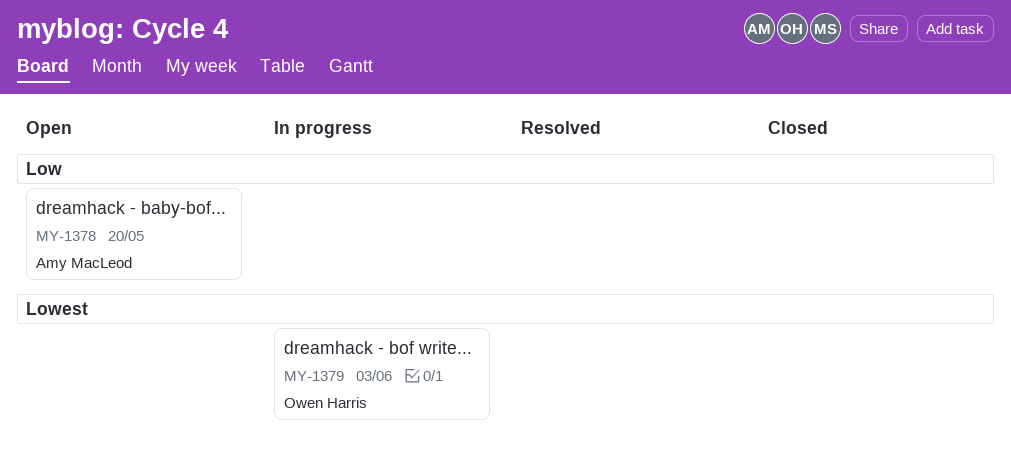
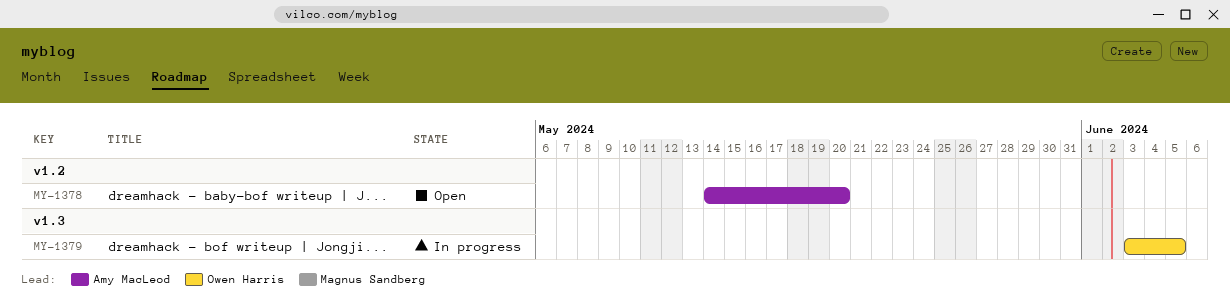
MY-1379, due: Jun 3 -> Jun 5

